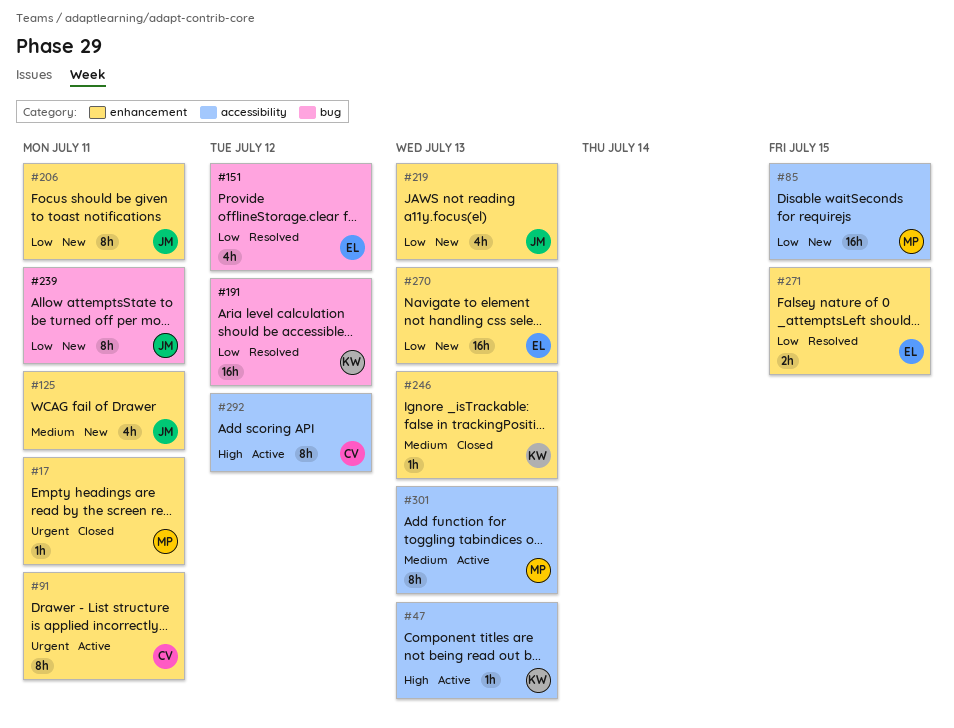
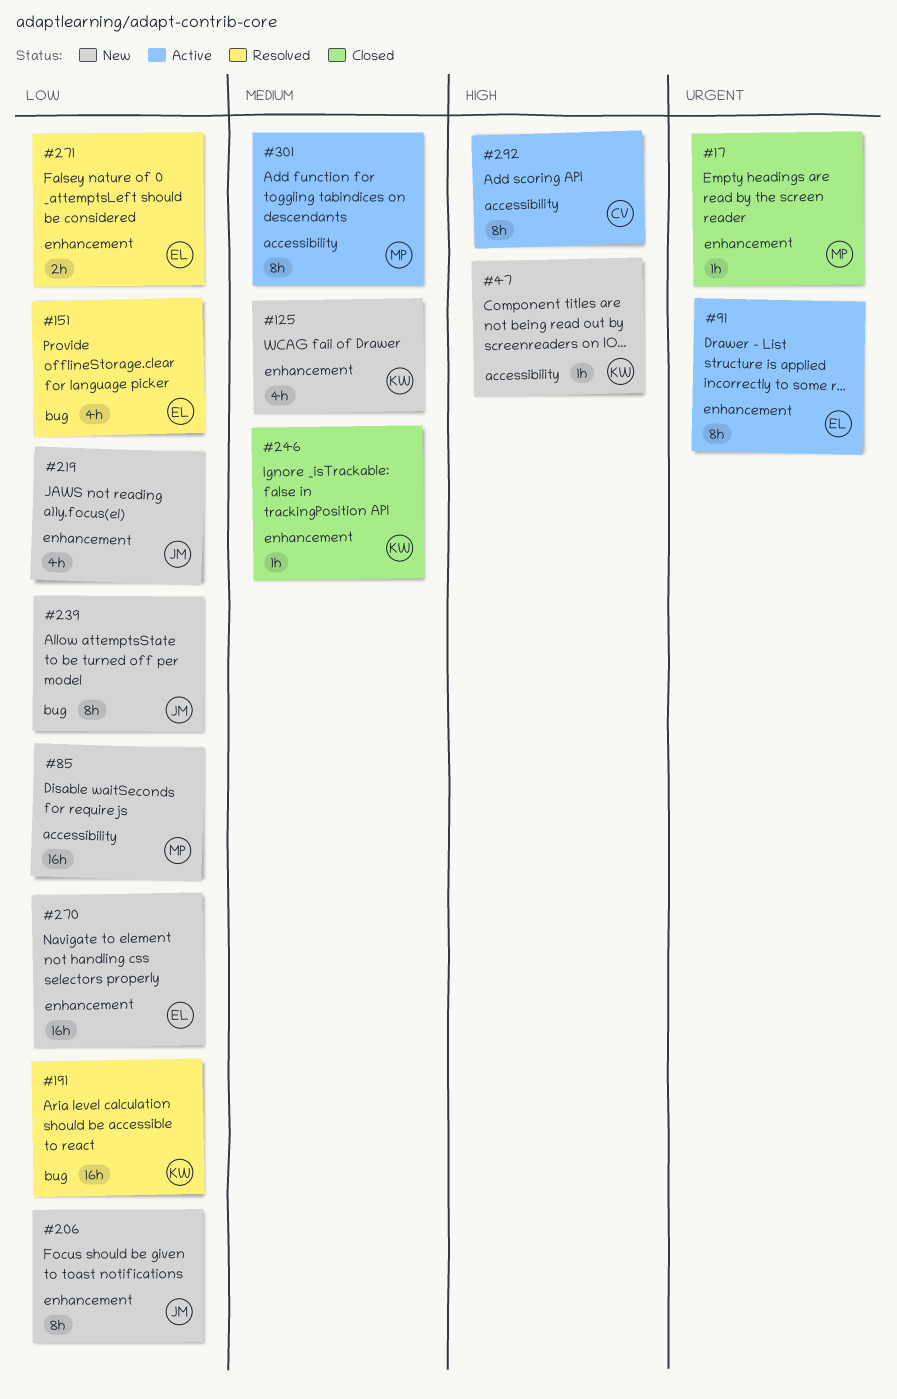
#47, status: Active -> New
#91, owner: CV -> EL
#125, owner: JM -> KW

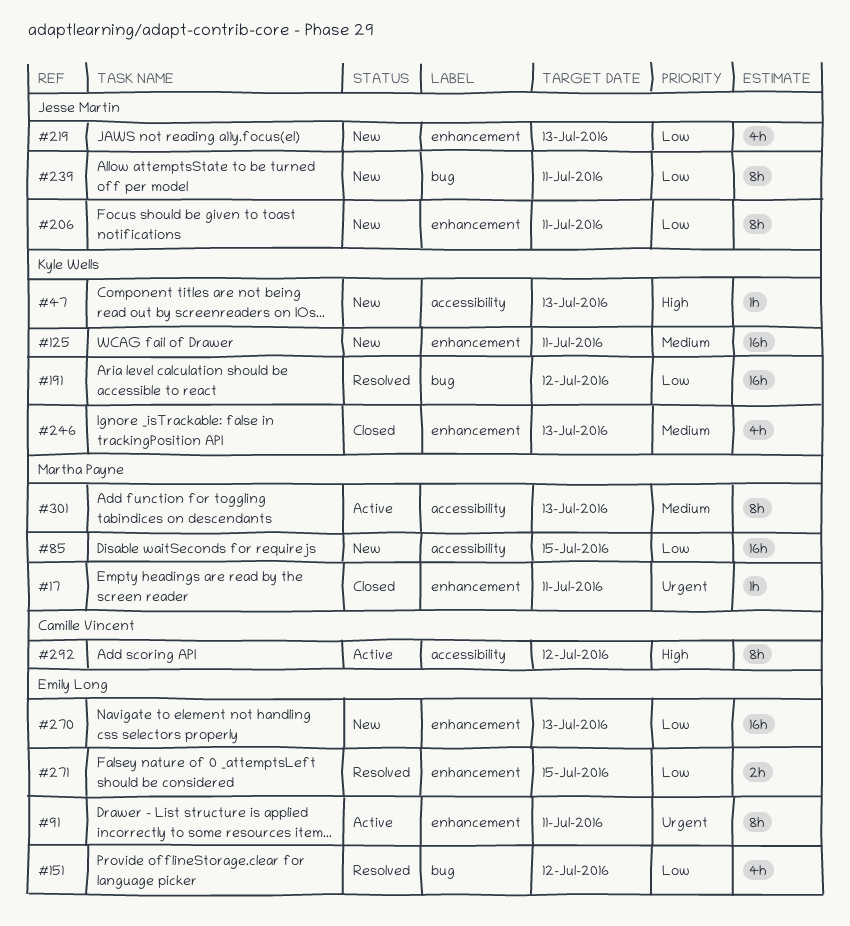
#125, estimate: 4h -> 16h
#246, estimate: 1h -> 4h

